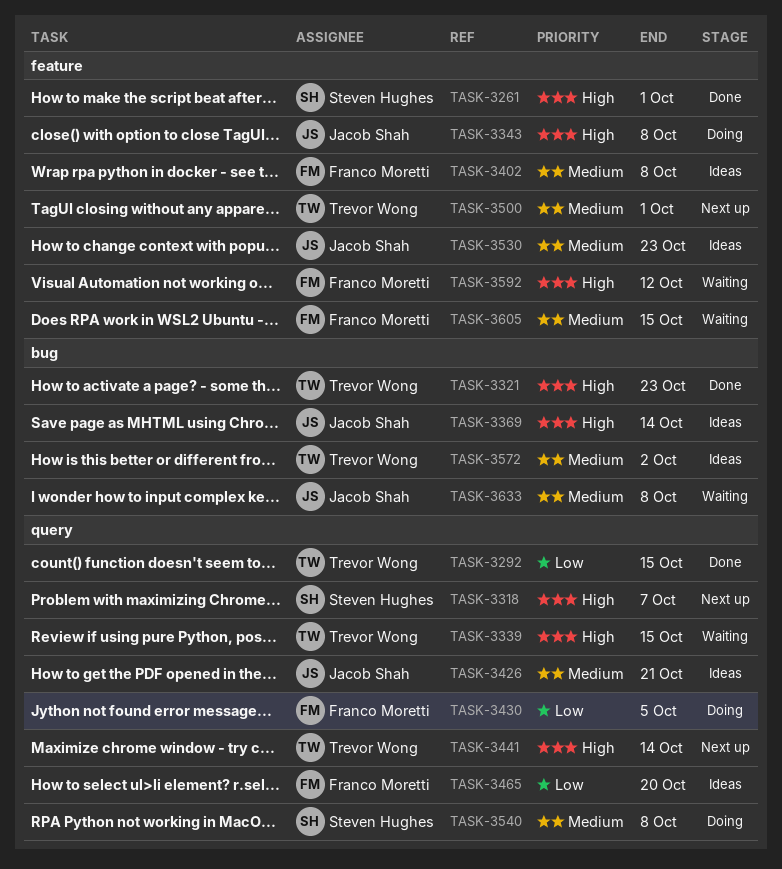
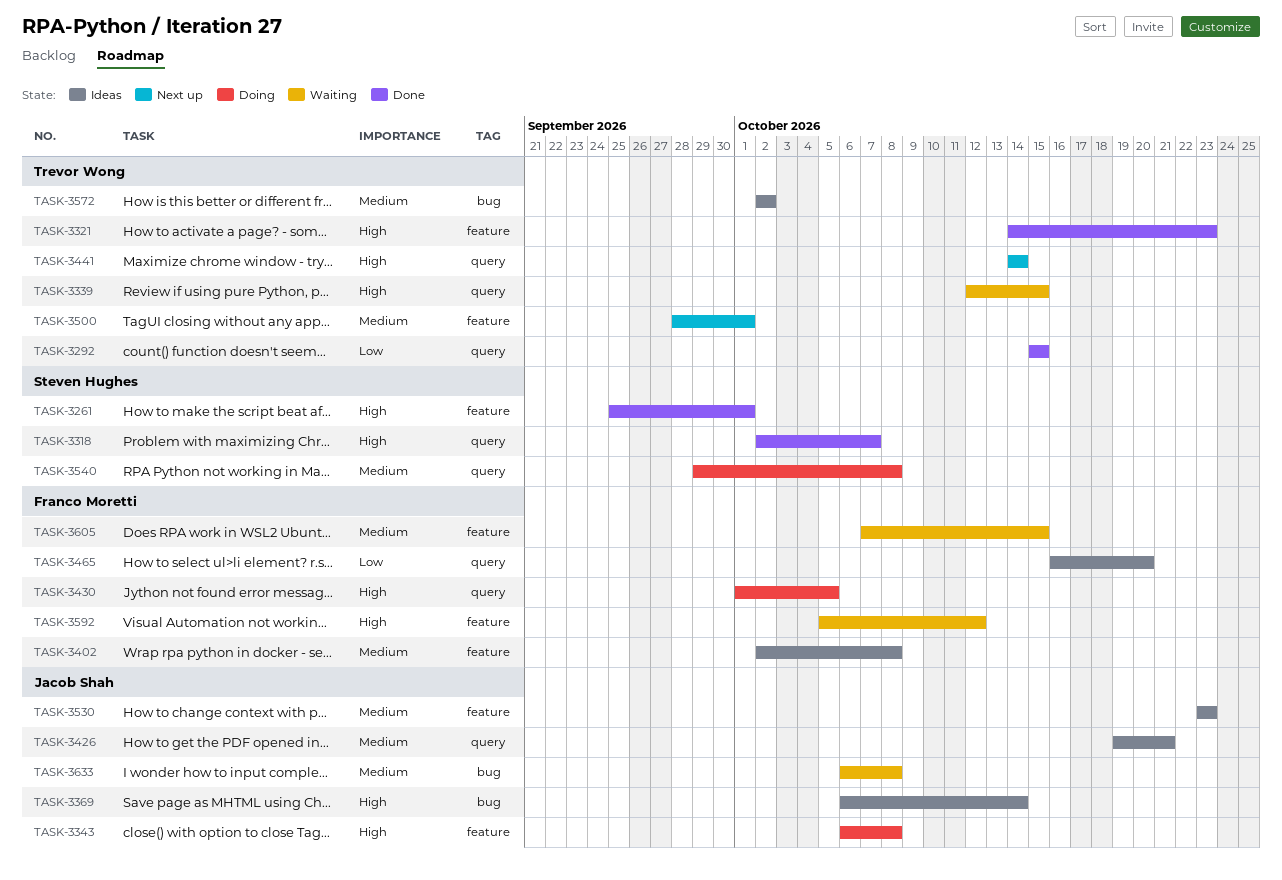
TASK-3318, status: Next up -> Done
TASK-3321, label: bug -> feature
TASK-3430, priority: Low -> High

